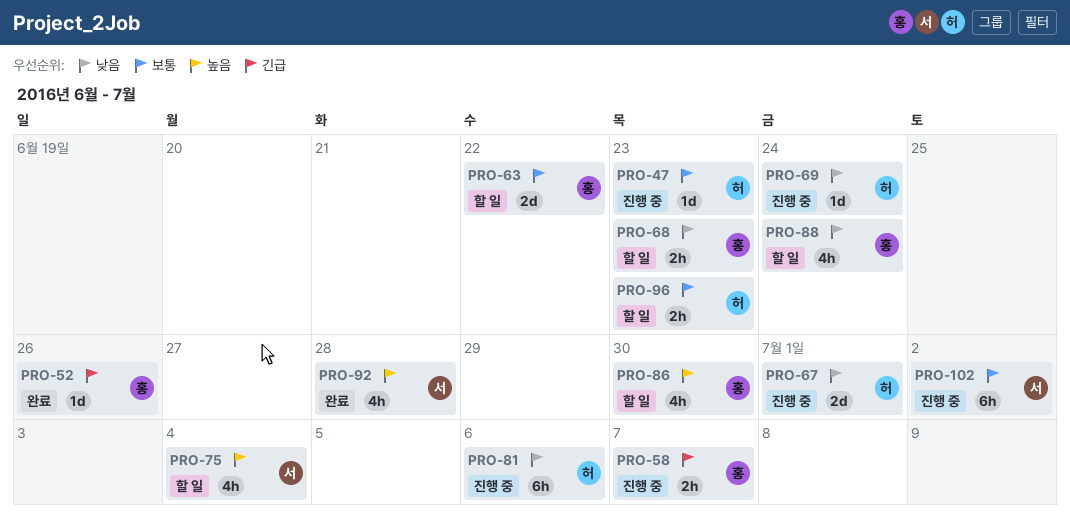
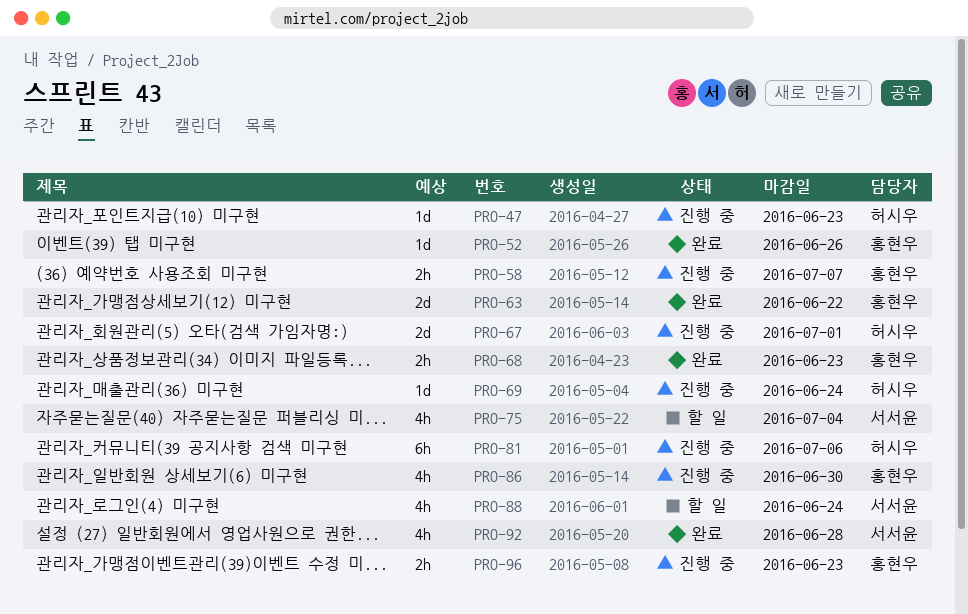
PRO-63, status: 할 일 -> 완료
PRO-68, status: 할 일 -> 완료
PRO-86, status: 할 일 -> 진행 중
PRO-88, owner: 홍현우 -> 서서윤
PRO-96, status: 할 일 -> 진행 중
PRO-96, owner: 허시우 -> 홍현우
PRO-102: present -> none

